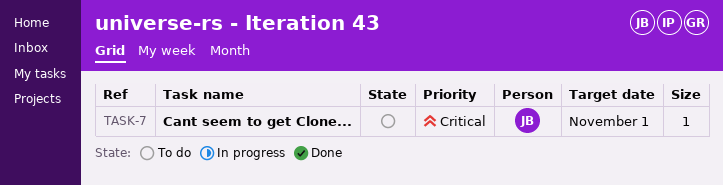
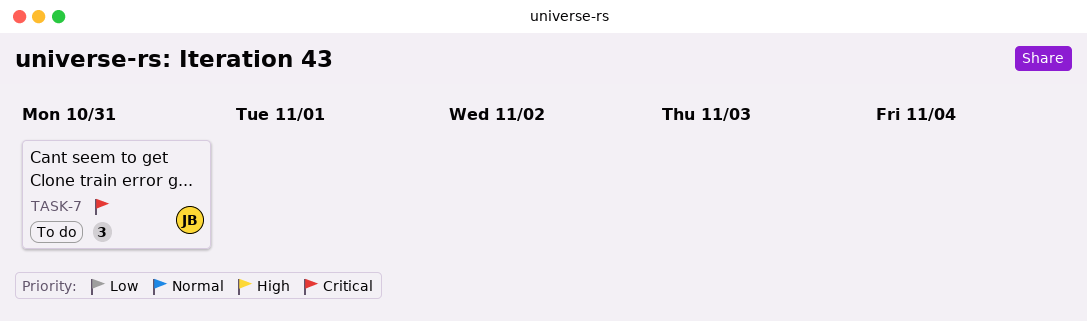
TASK-7, estimate: 1 -> 3
TASK-7, due: Nov 1 -> Oct 31

